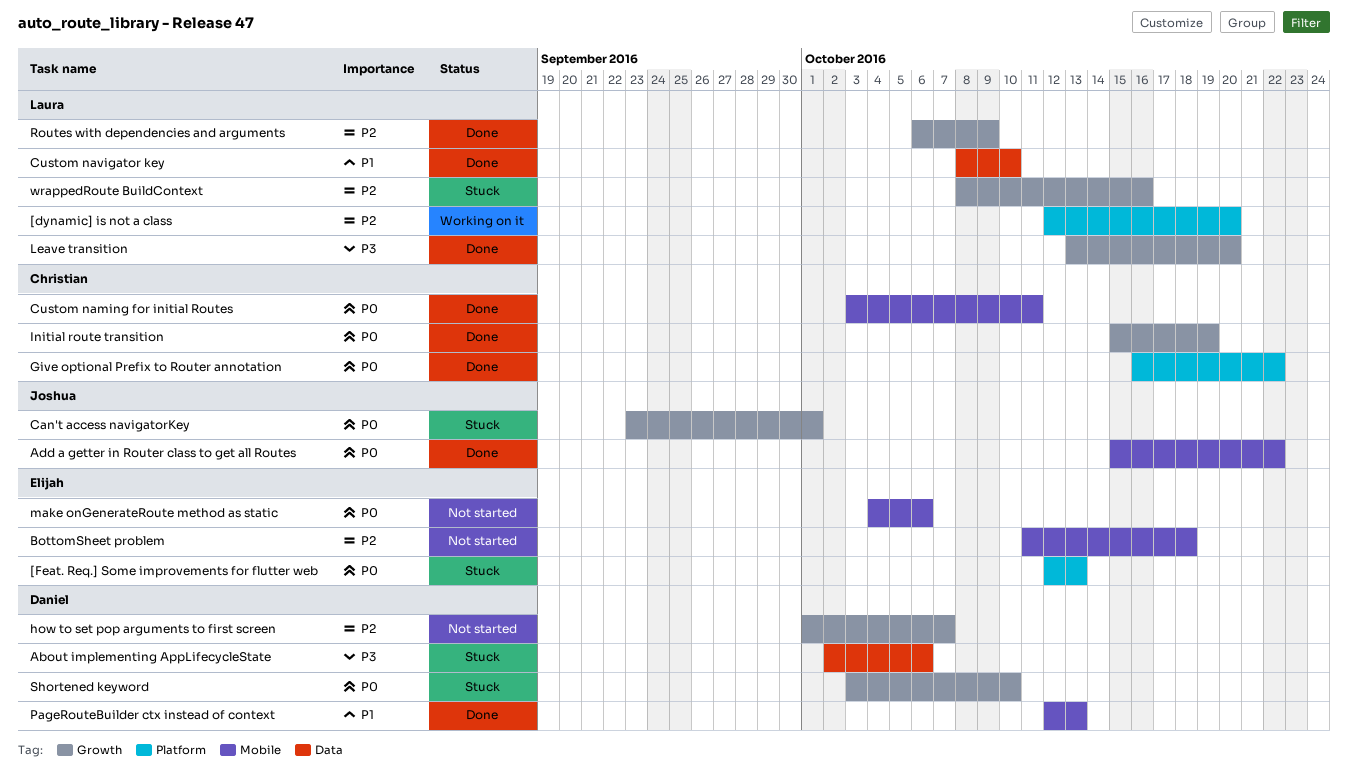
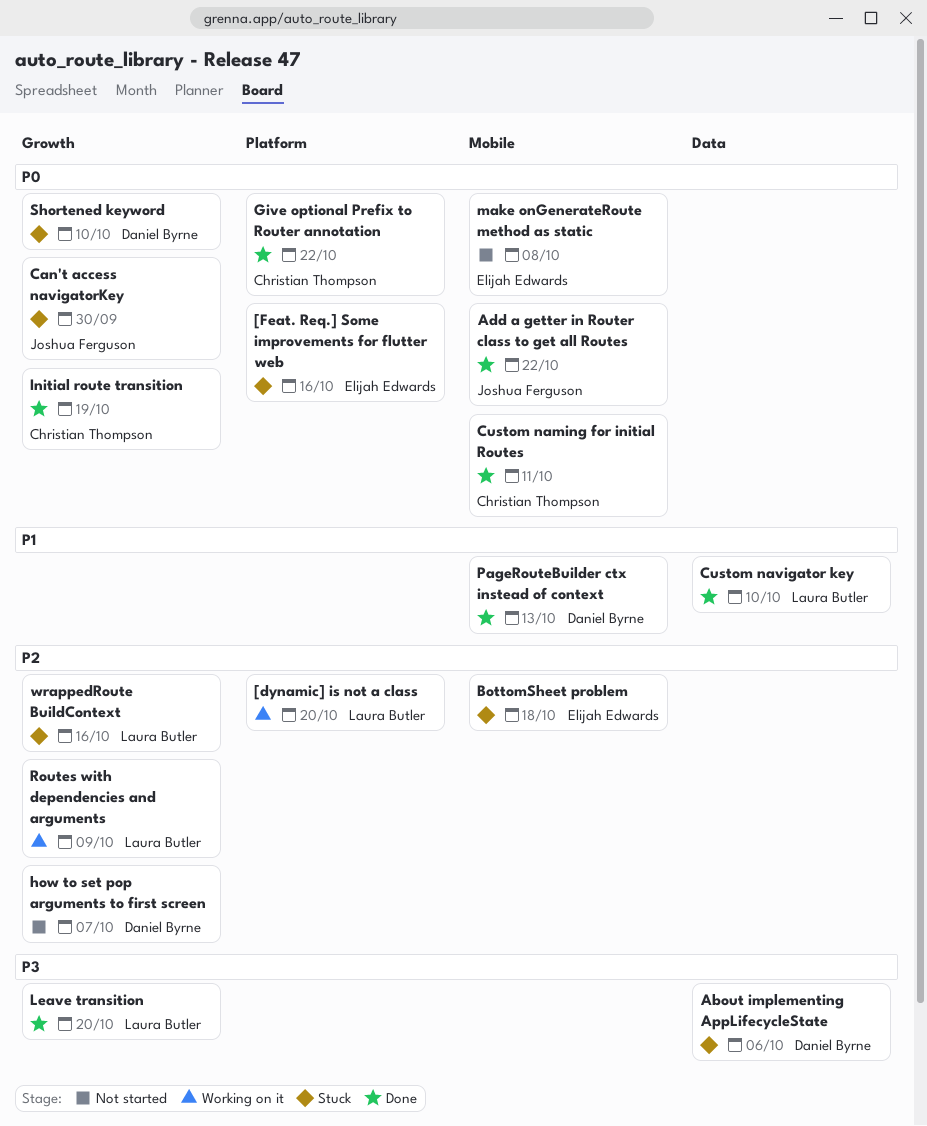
[Feat. Req.] Some improvements for flutter web, due: Oct 13 -> Oct 16
BottomSheet problem, status: Not started -> Stuck
Can't access navigatorKey, due: Oct 1 -> Sep 30
make onGenerateRoute method as static, due: Oct 6 -> Oct 8
Routes with dependencies and arguments, status: Done -> Working on it

